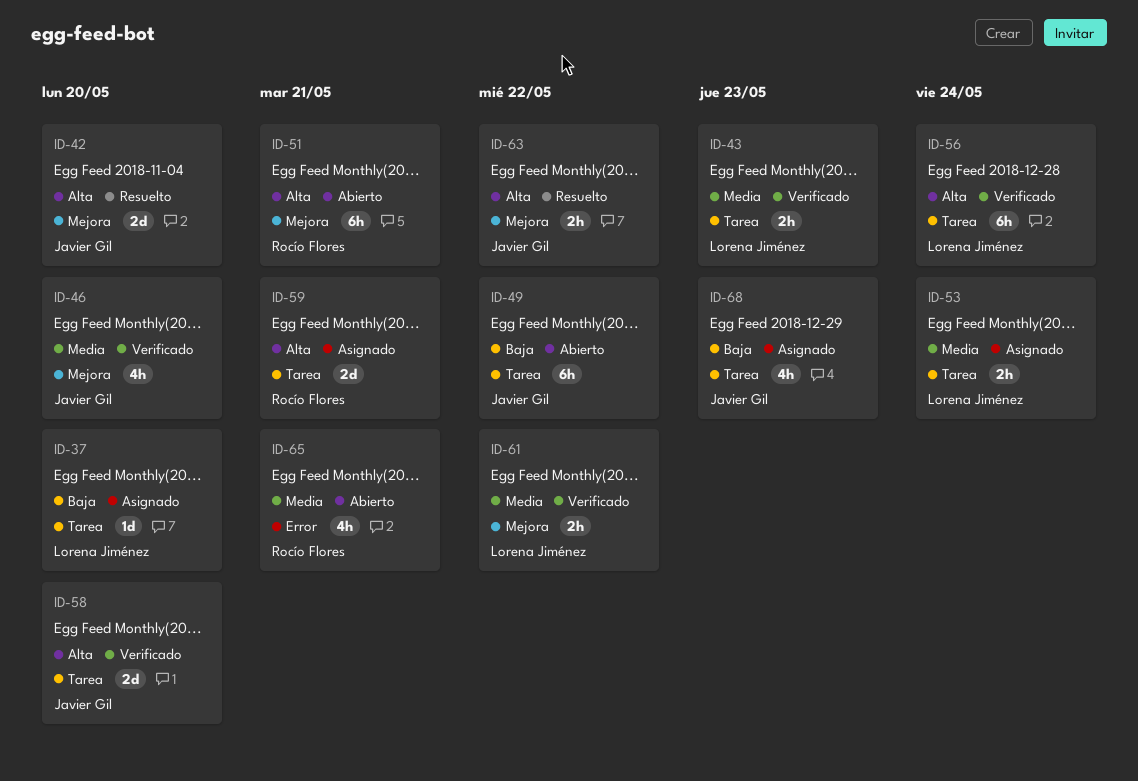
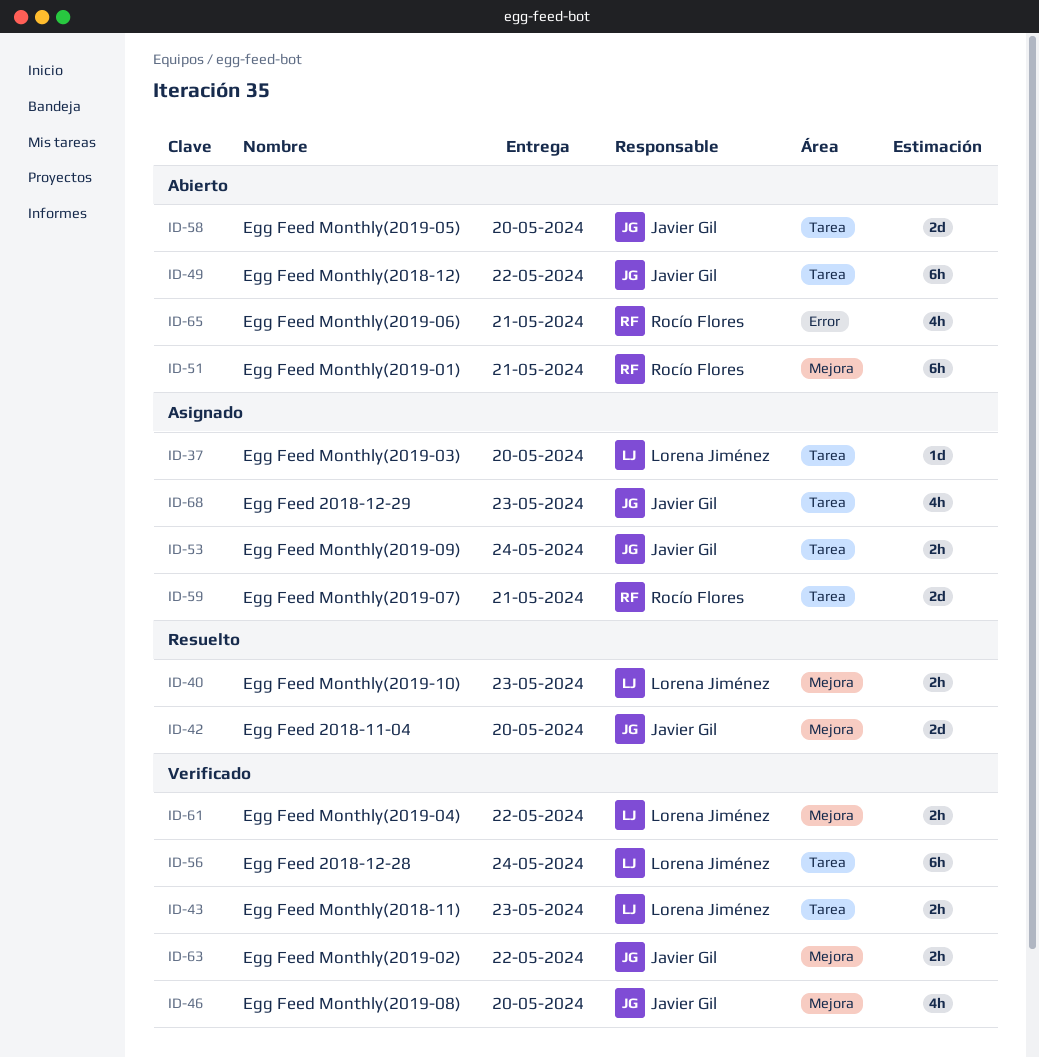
ID-40: none -> present
ID-53, owner: Lorena Jiménez -> Javier Gil
ID-58, status: Verificado -> Abierto
ID-63, status: Resuelto -> Verificado

